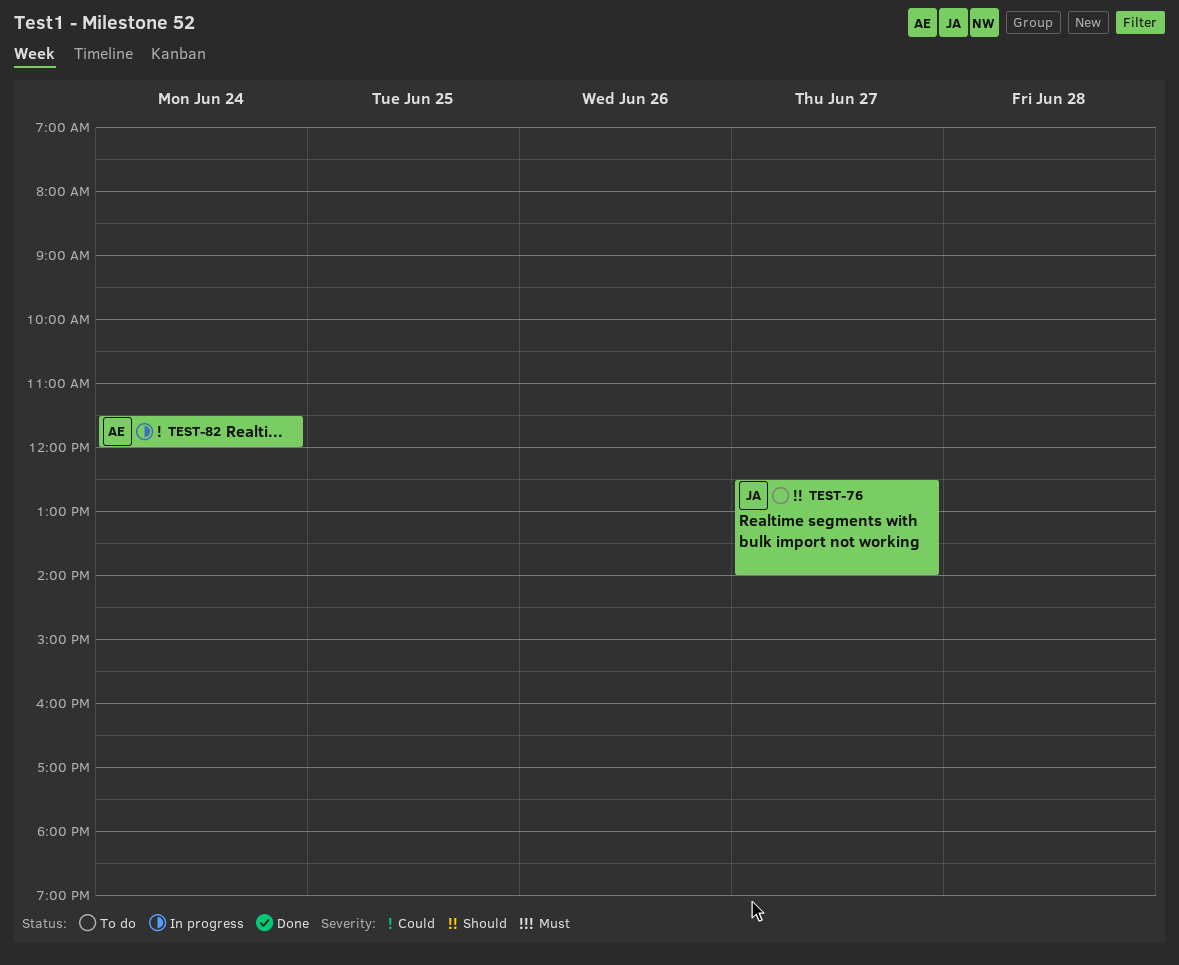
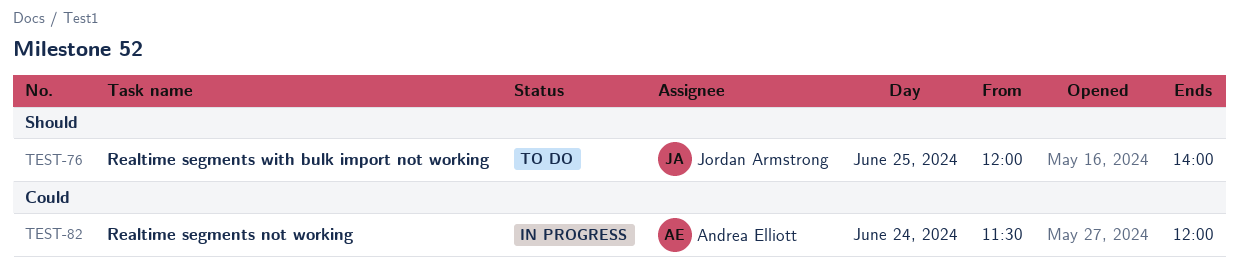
TEST-76, day: Jun 27 -> Jun 25
TEST-76, begins: 12:30 -> 12:00

